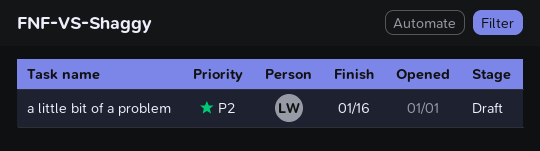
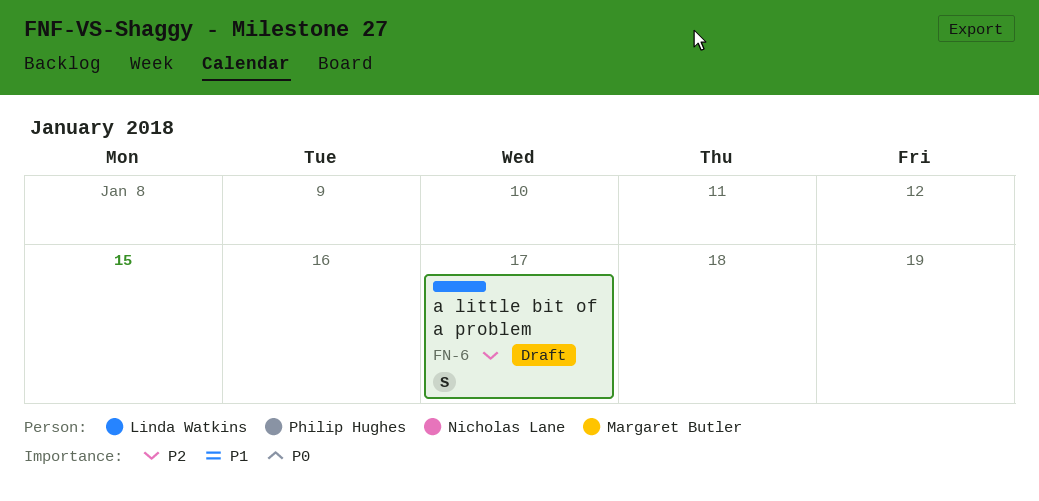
a little bit of a problem, due: Jan 16 -> Jan 17

